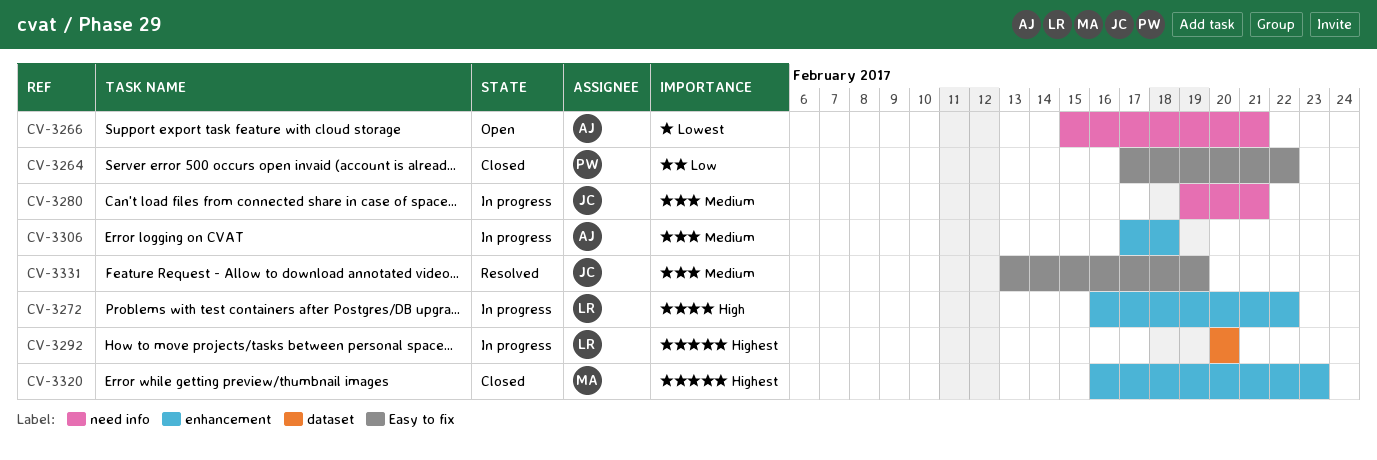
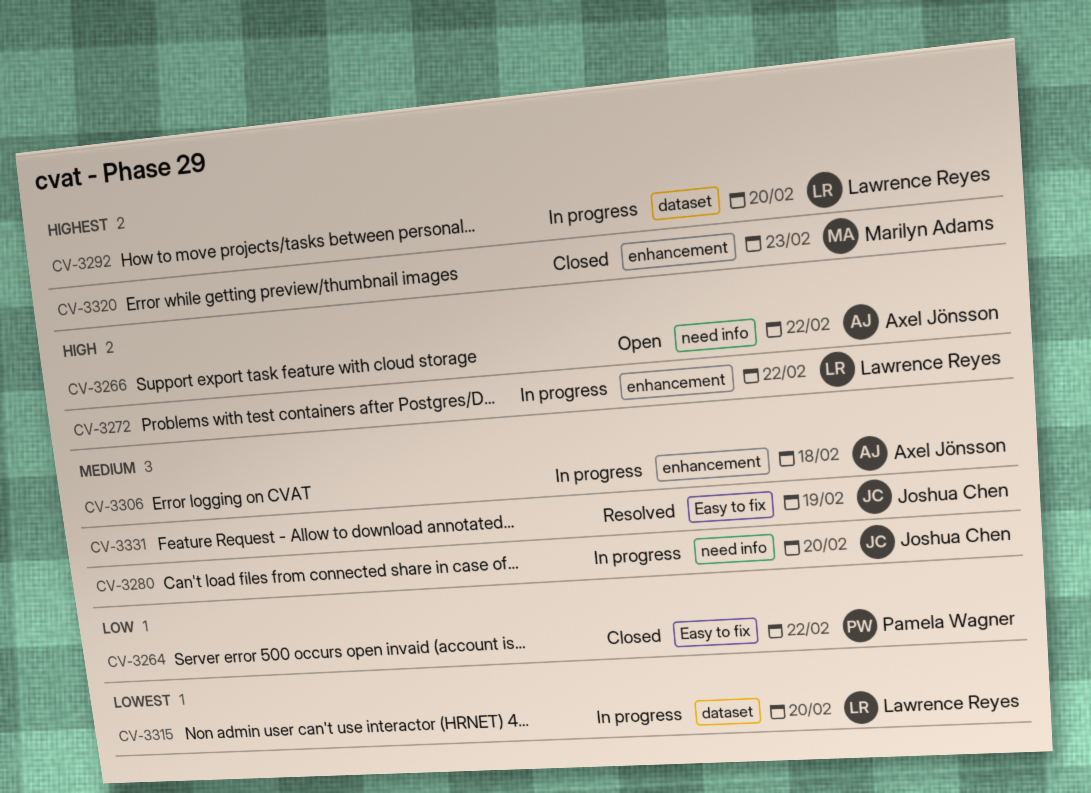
CV-3266, priority: Lowest -> High
CV-3266, due: Feb 21 -> Feb 22
CV-3280, due: Feb 21 -> Feb 20
CV-3315: none -> present

